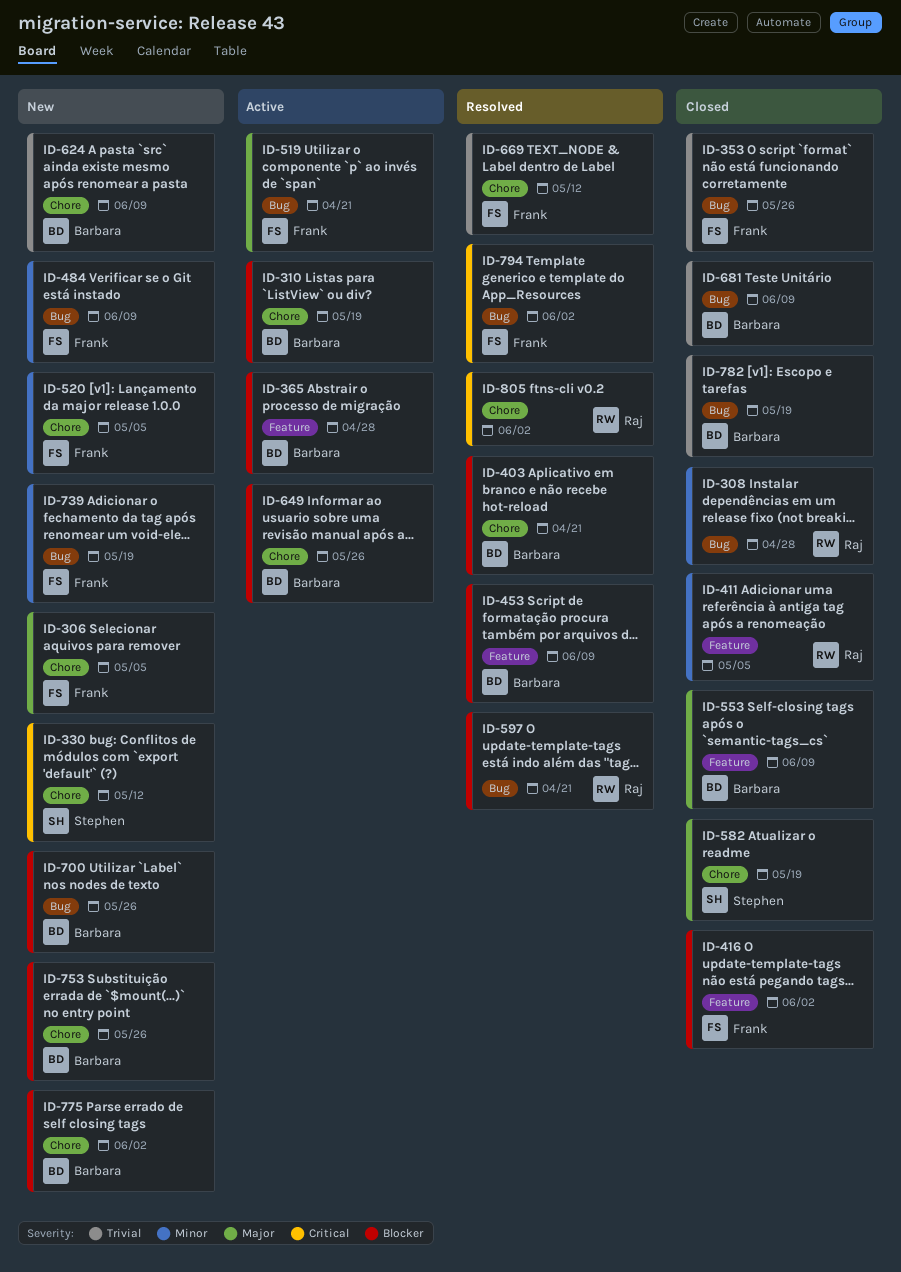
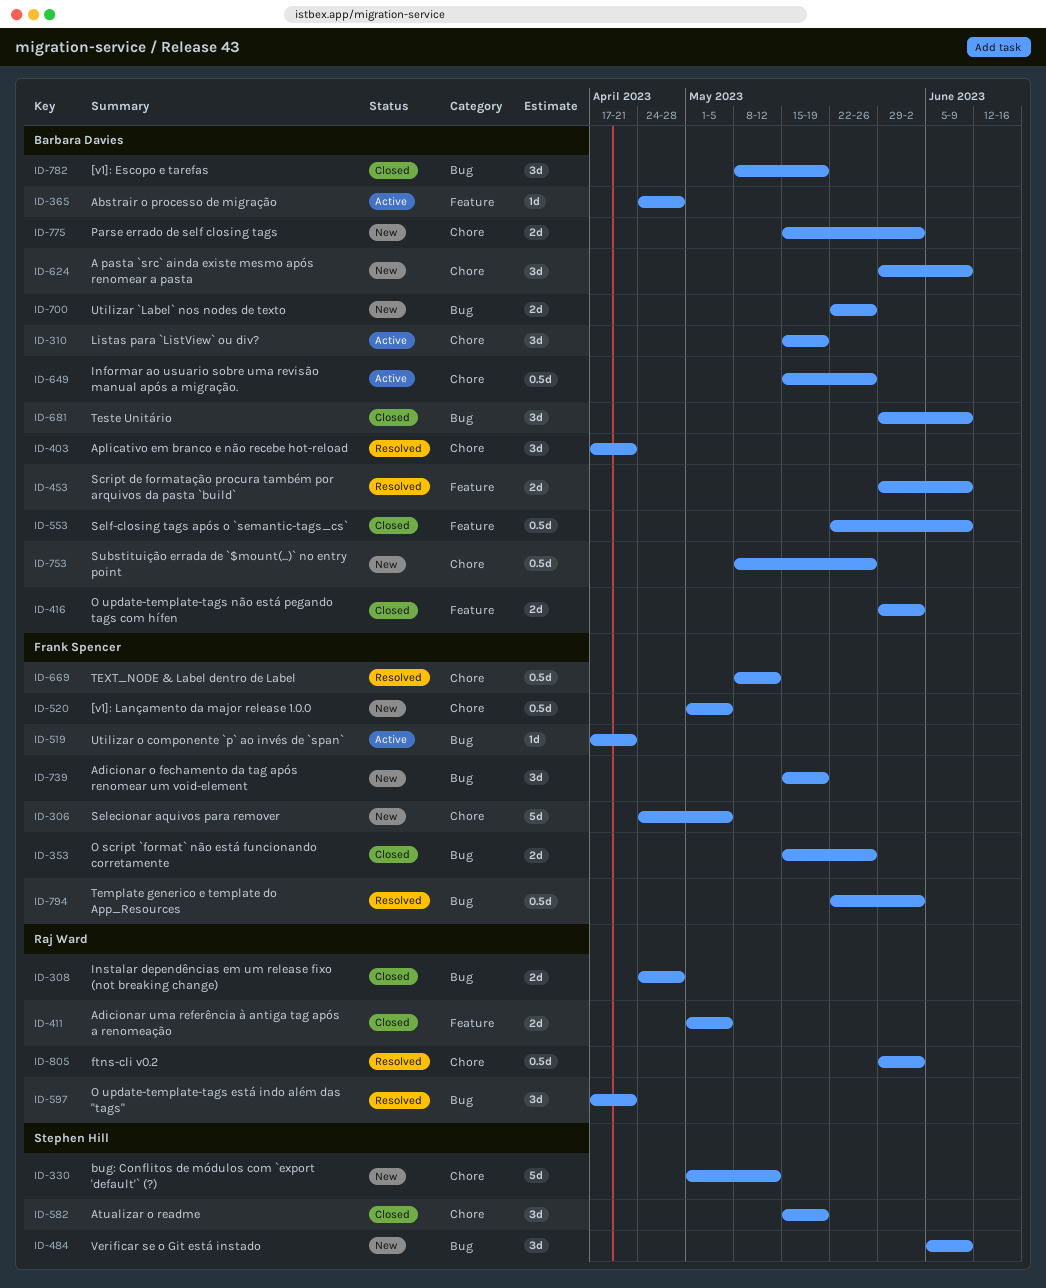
ID-416, owner: Frank Spencer -> Barbara Davies
ID-484, owner: Frank Spencer -> Stephen Hill

